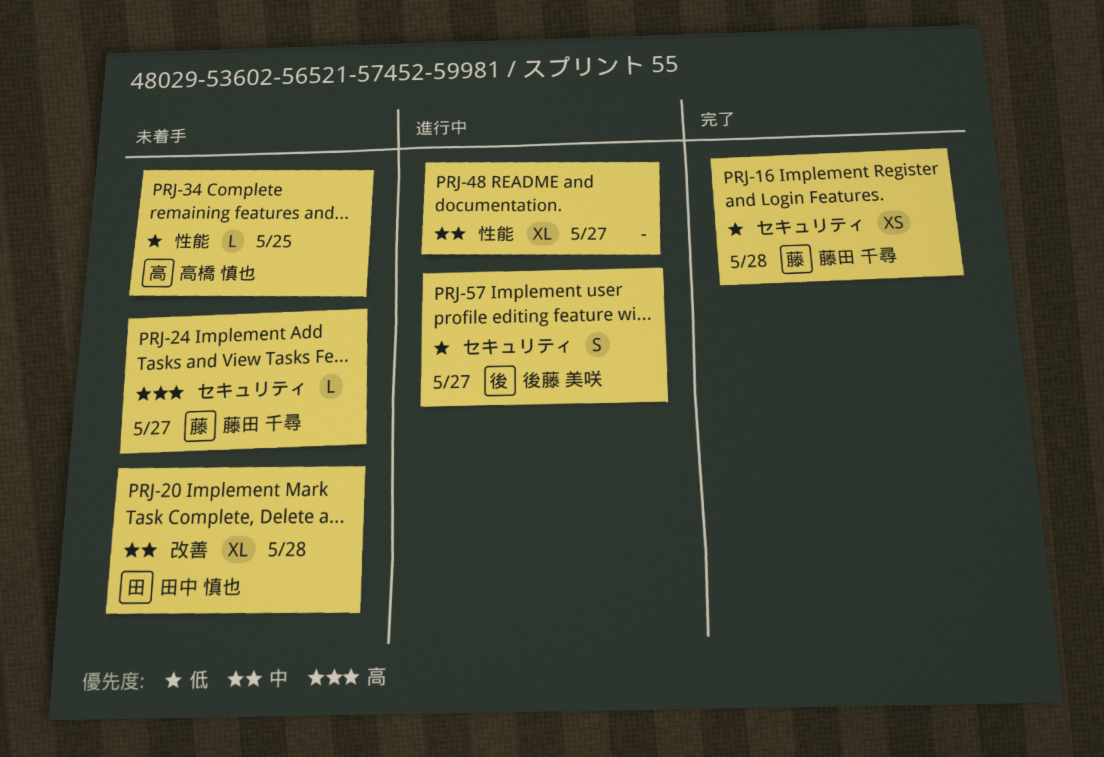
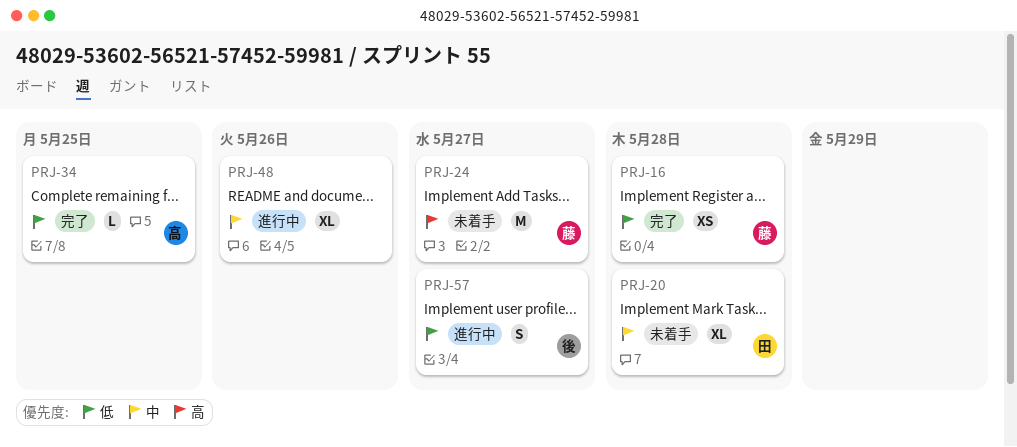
PRJ-24, estimate: L -> M
PRJ-34, status: 未着手 -> 完了
PRJ-48, due: May 27 -> May 26

